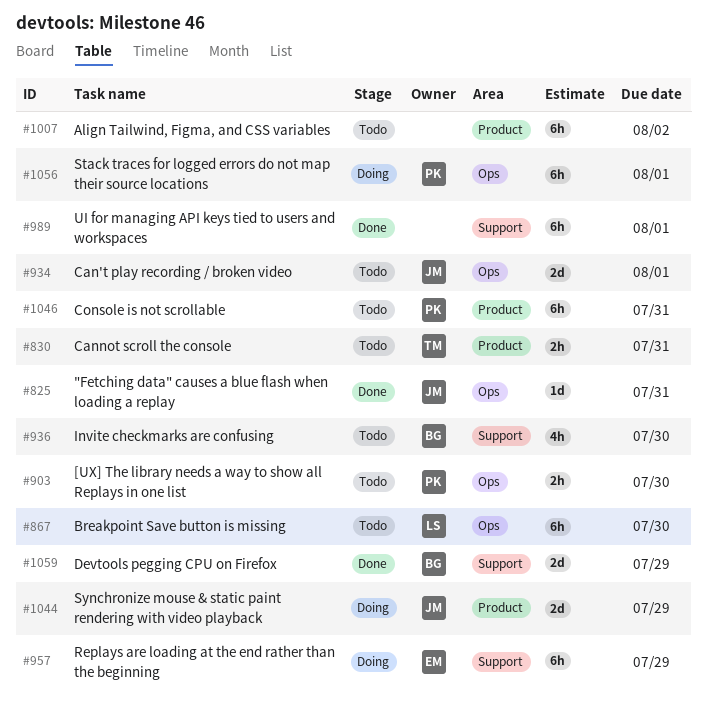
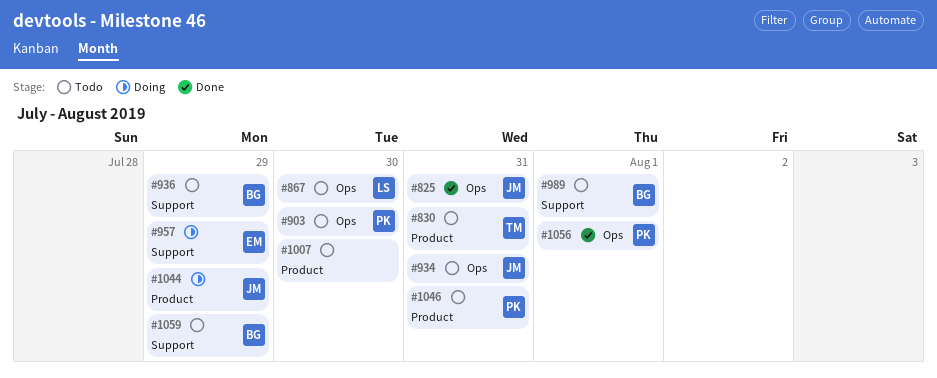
#934, due: Aug 1 -> Jul 31
#936, due: Jul 30 -> Jul 29
#989, status: Done -> Todo
#989, owner: none -> BG
#1007, due: Aug 2 -> Jul 30
#1056, status: Doing -> Done
#1059, status: Done -> Todo

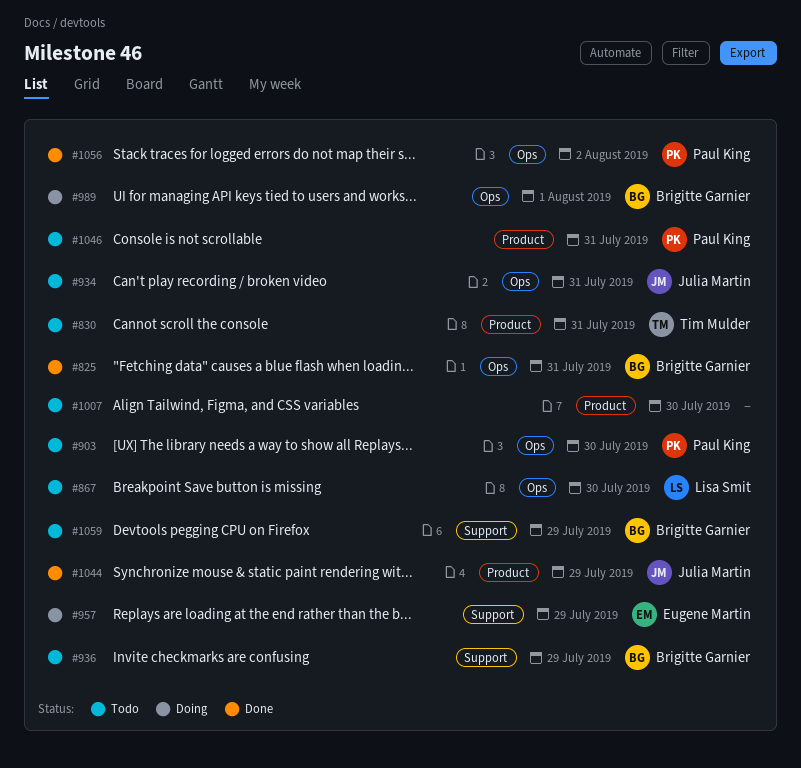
#825, owner: Julia Martin -> Brigitte Garnier
#989, status: Todo -> Doing
#989, label: Support -> Ops
#1044, status: Doing -> Done
#1056, due: Aug 1 -> Aug 2

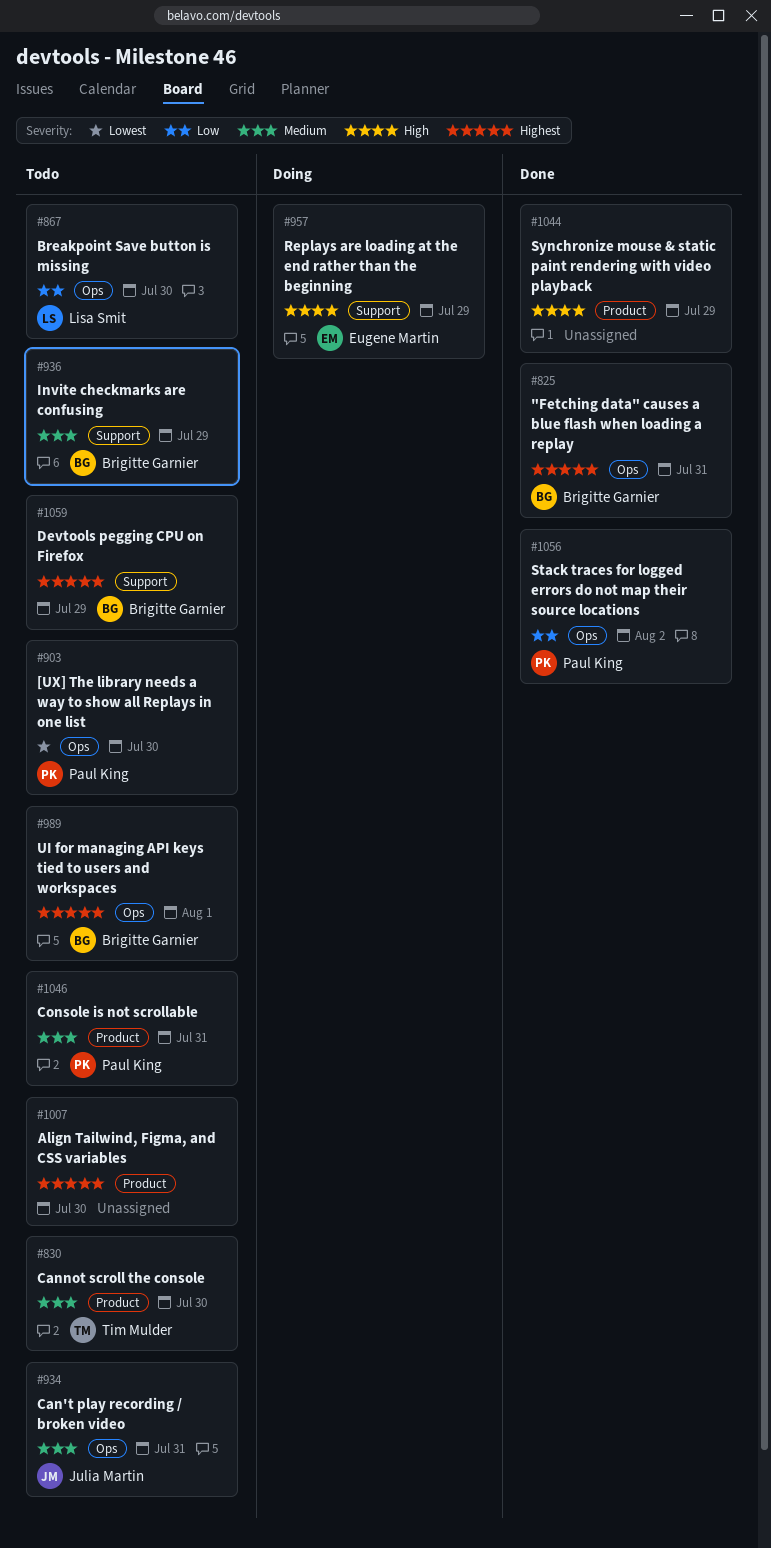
#830, due: Jul 31 -> Jul 30
#989, status: Doing -> Todo
#1044, owner: Julia Martin -> none

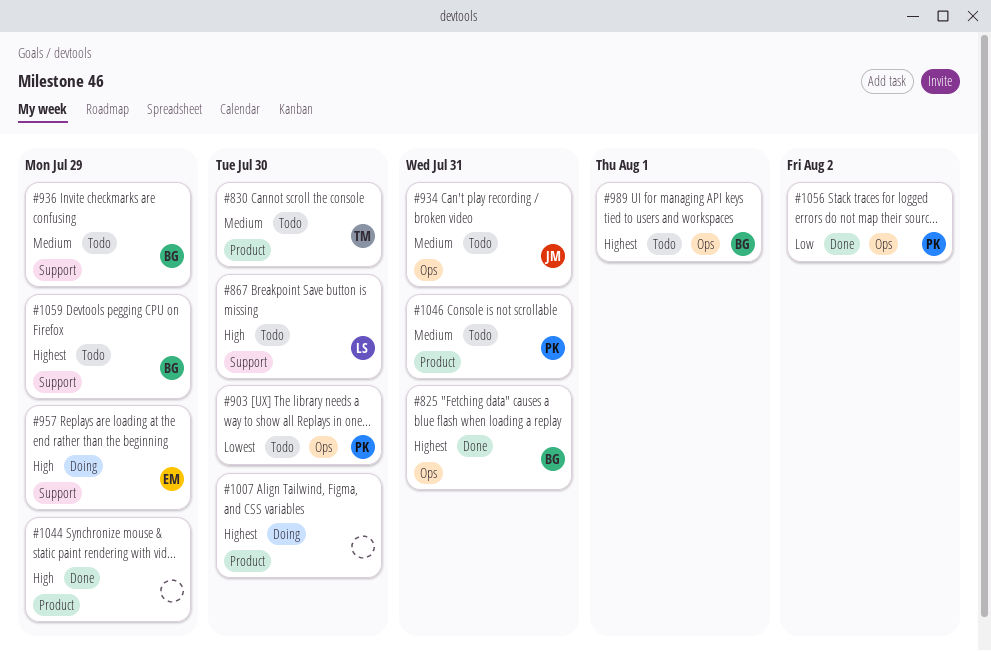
#867, priority: Low -> High
#867, label: Ops -> Support
#1007, status: Todo -> Doing

